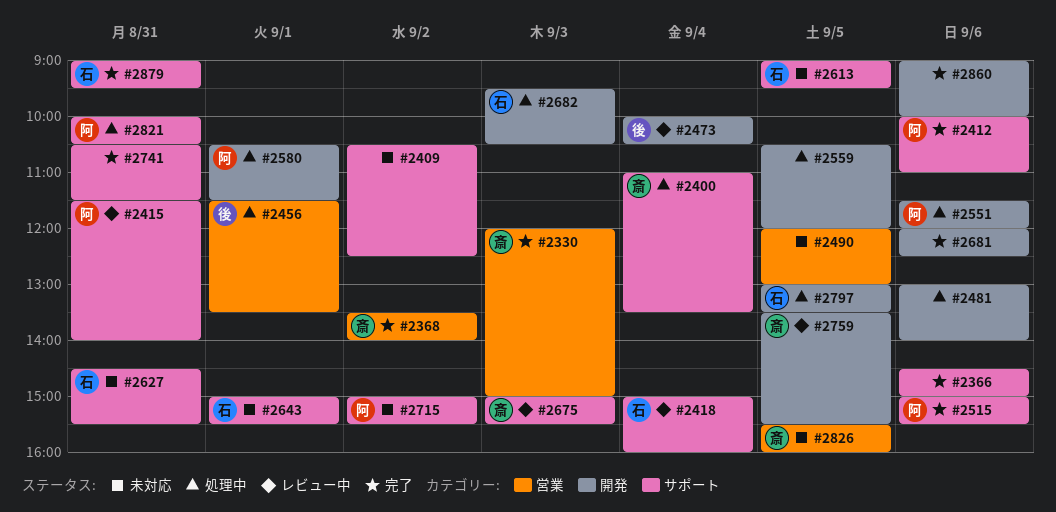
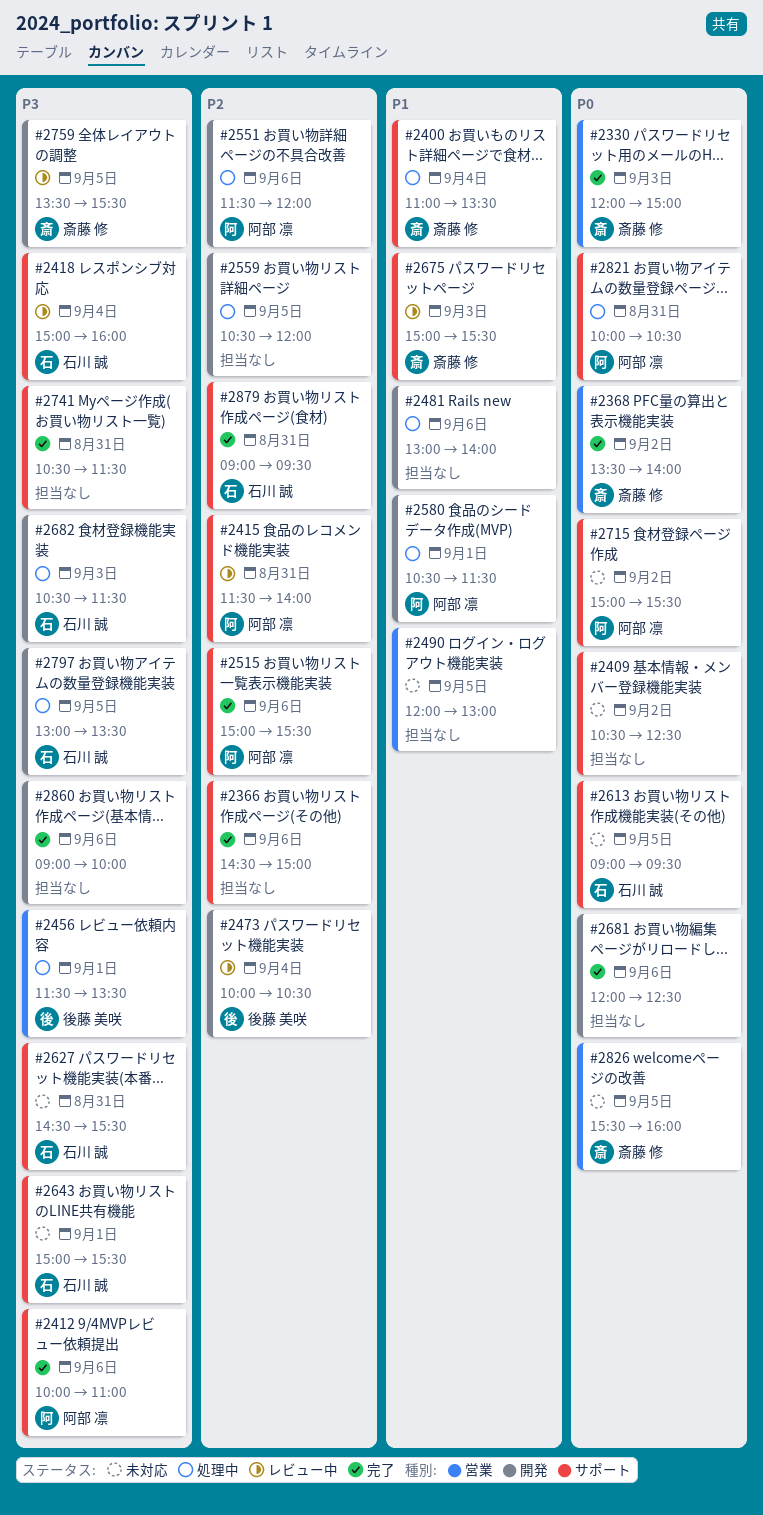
#2682, begins: 09:30 -> 10:30
#2682, ends: 10:30 -> 11:30

